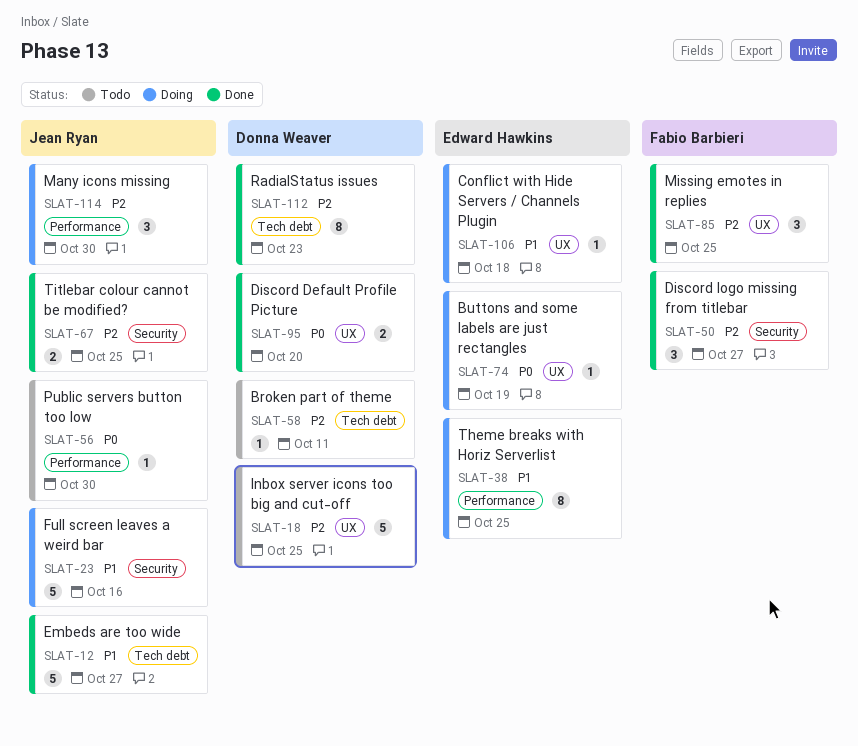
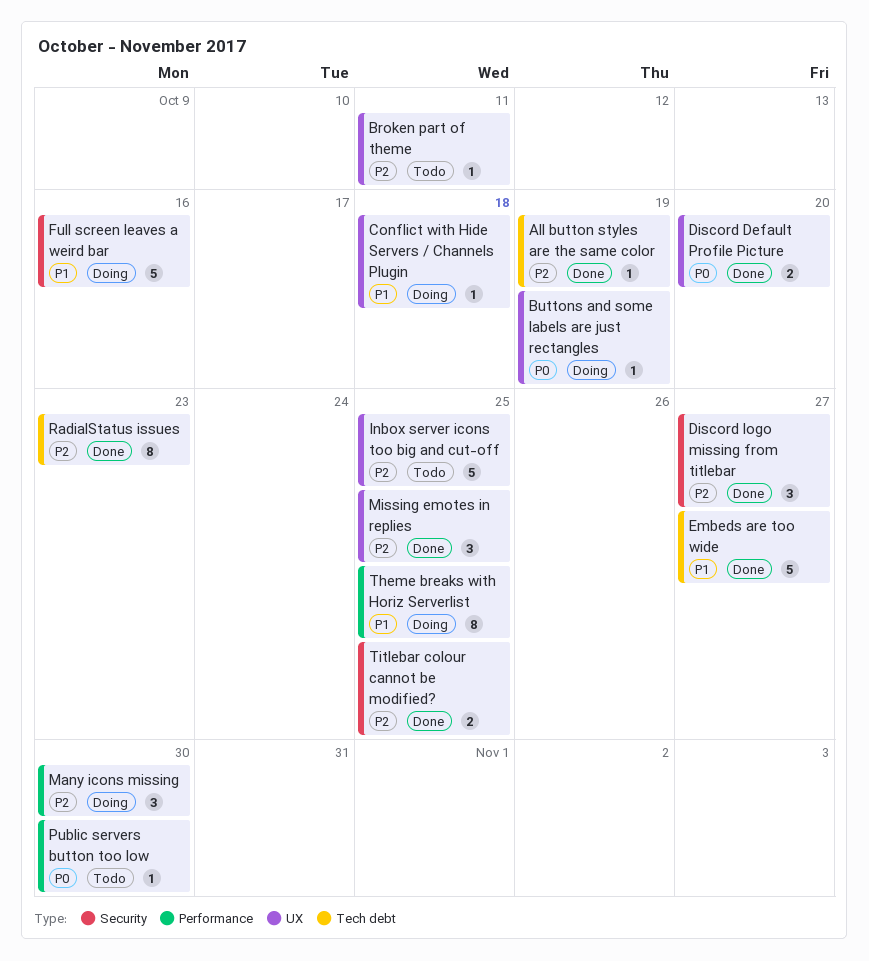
All button styles are the same color: none -> present
Broken part of theme, label: Tech debt -> UX

